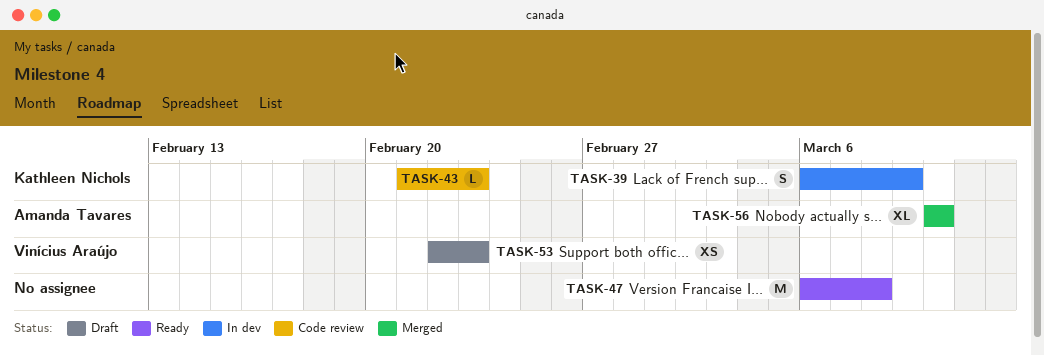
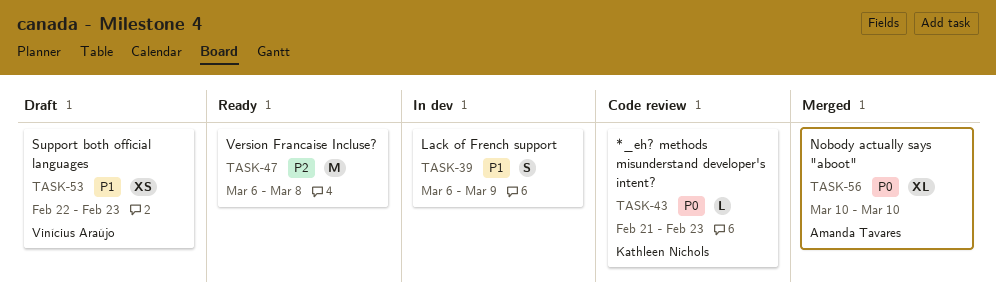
TASK-39, owner: Kathleen Nichols -> none

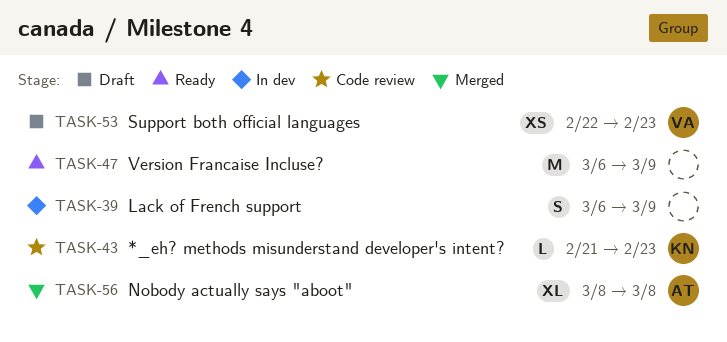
TASK-47, due: Mar 8 -> Mar 9
TASK-56, start: Mar 10 -> Mar 8
TASK-56, due: Mar 10 -> Mar 8

